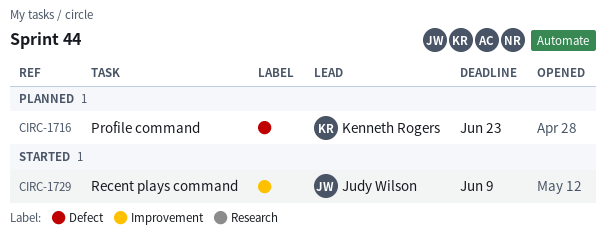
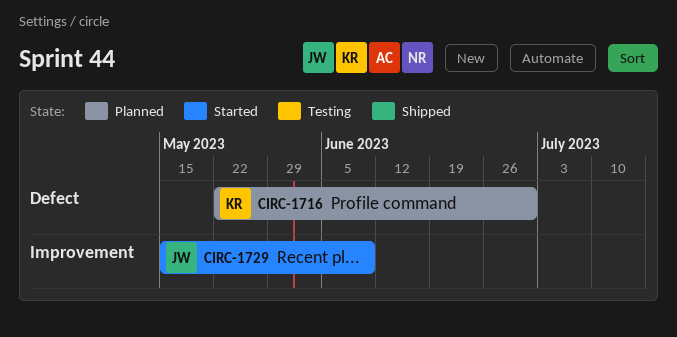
CIRC-1716, due: Jun 23 -> Jun 30

